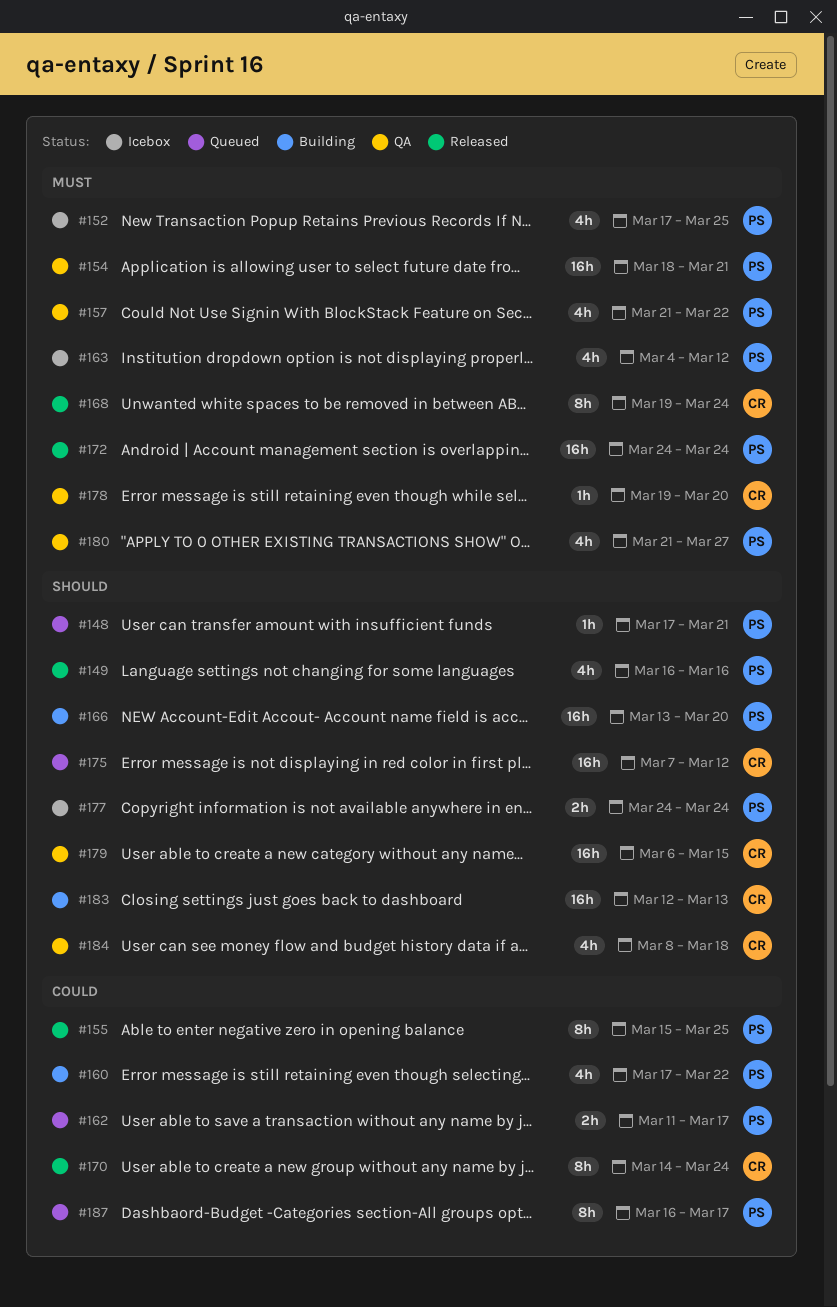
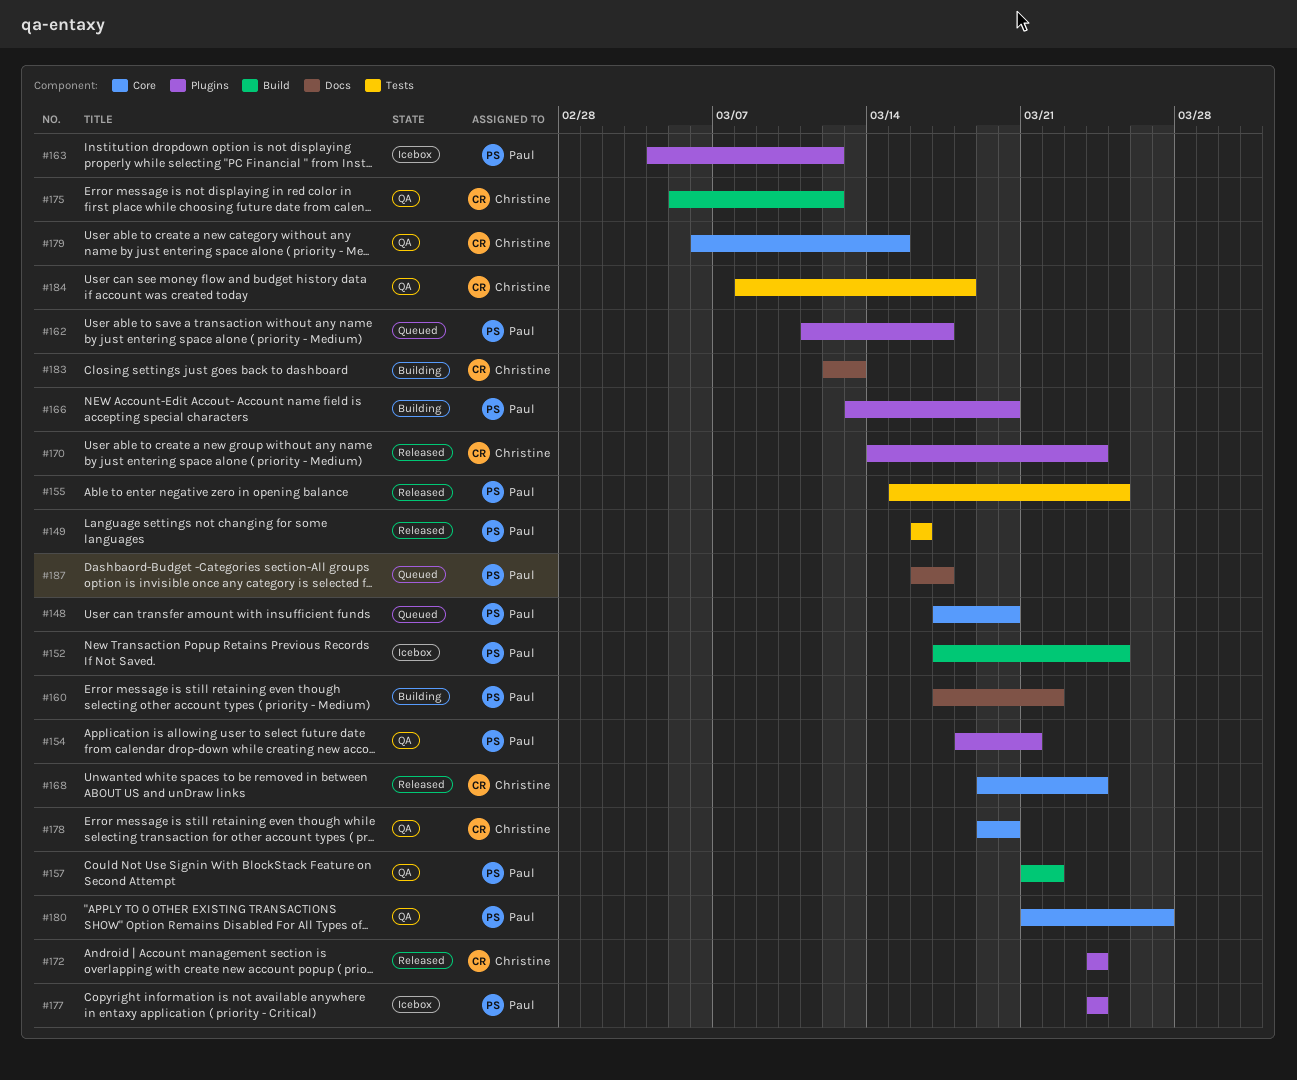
#148, due: Mar 21 -> Mar 20
#172, owner: Paul -> Christine
#175, status: Queued -> QA
#175, start: Mar 7 -> Mar 5

